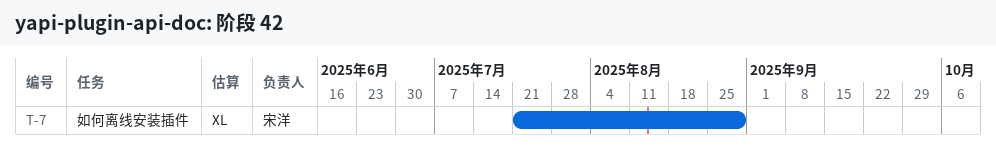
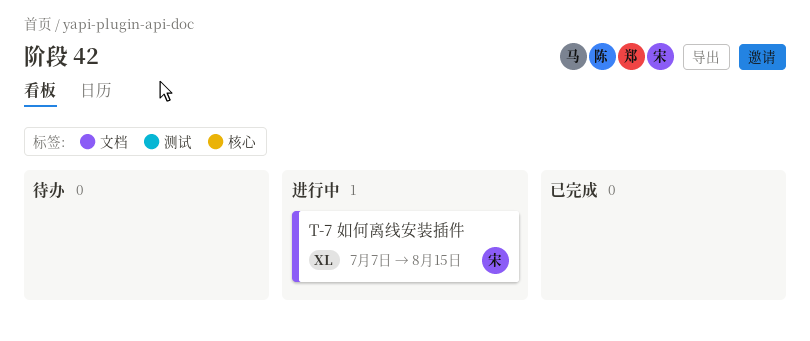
T-7, start: Jul 21 -> Jul 7
T-7, due: Aug 29 -> Aug 15

